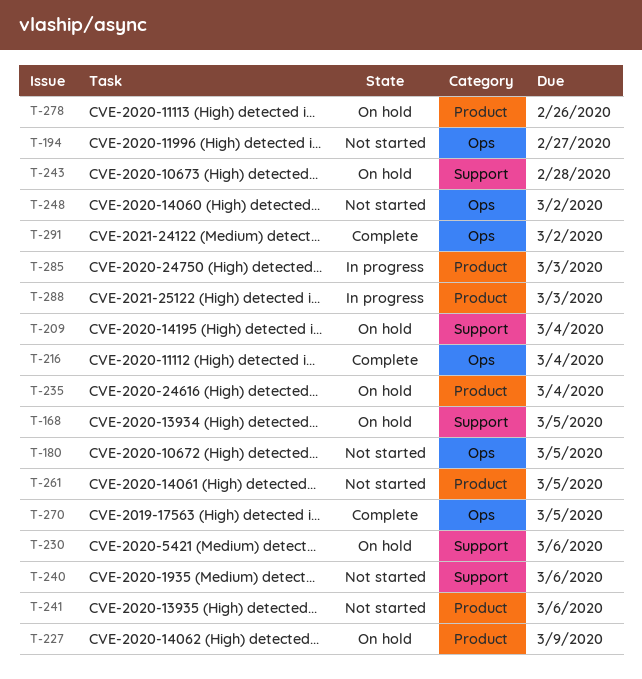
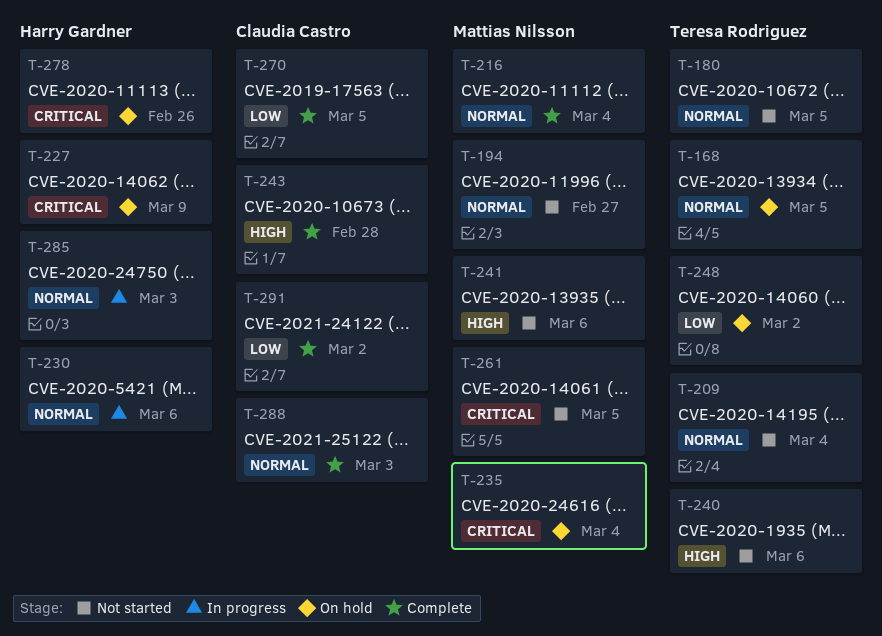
T-209, status: On hold -> Not started
T-230, status: On hold -> In progress
T-243, status: On hold -> Complete
T-248, status: Not started -> On hold
T-288, status: In progress -> Complete

